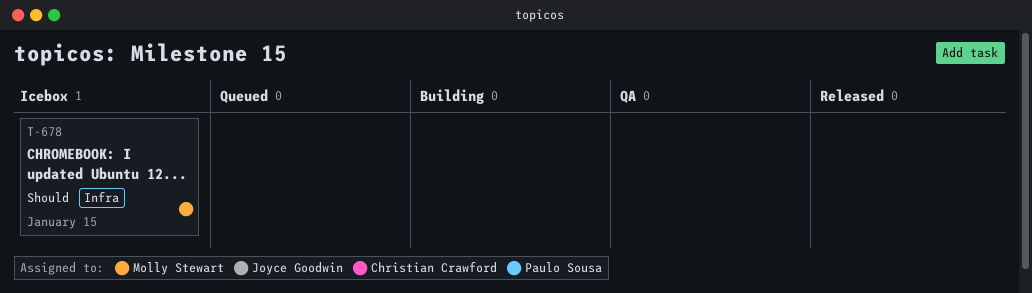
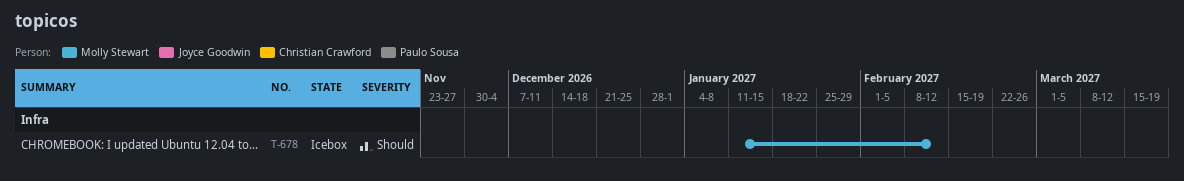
T-678, due: Jan 15 -> Feb 12

